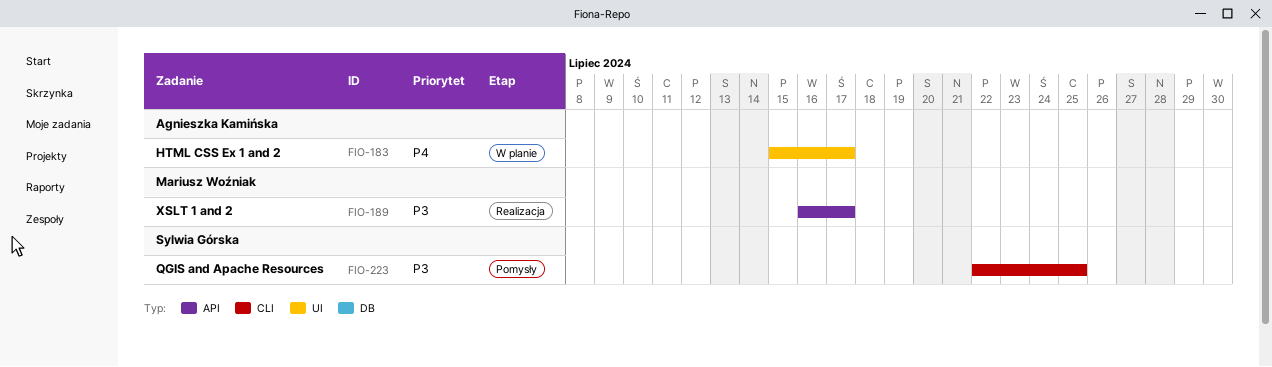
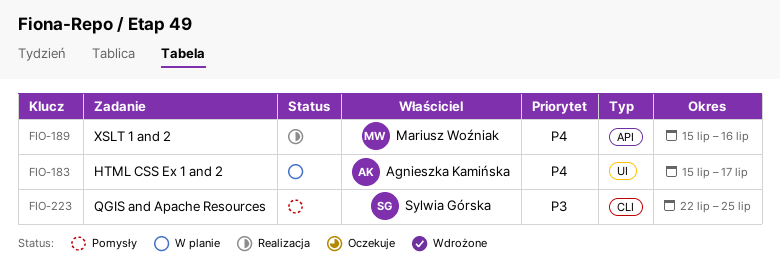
FIO-189, priority: P3 -> P4
FIO-189, start: Jul 16 -> Jul 15
FIO-189, due: Jul 17 -> Jul 16

